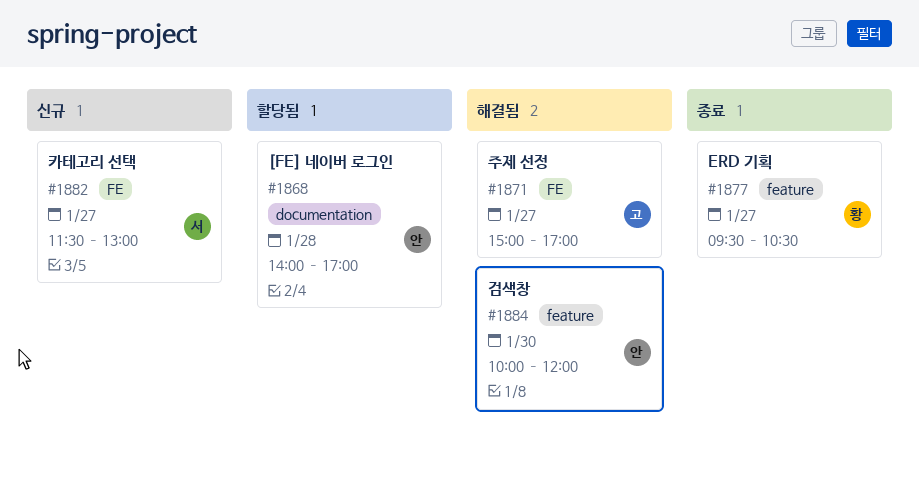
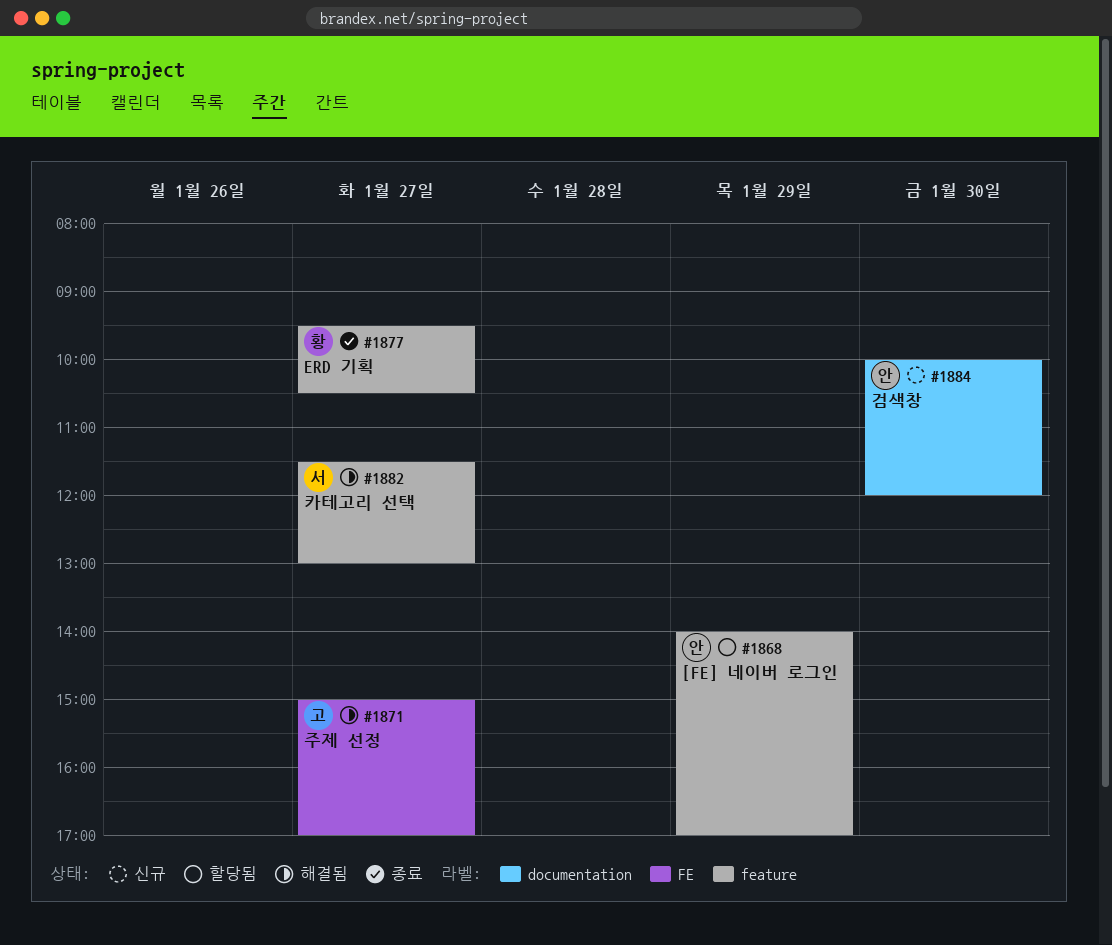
#1868, label: documentation -> feature
#1868, day: Jan 28 -> Jan 29
#1882, status: 신규 -> 해결됨
#1882, label: FE -> feature
#1884, status: 해결됨 -> 신규
#1884, label: feature -> documentation

